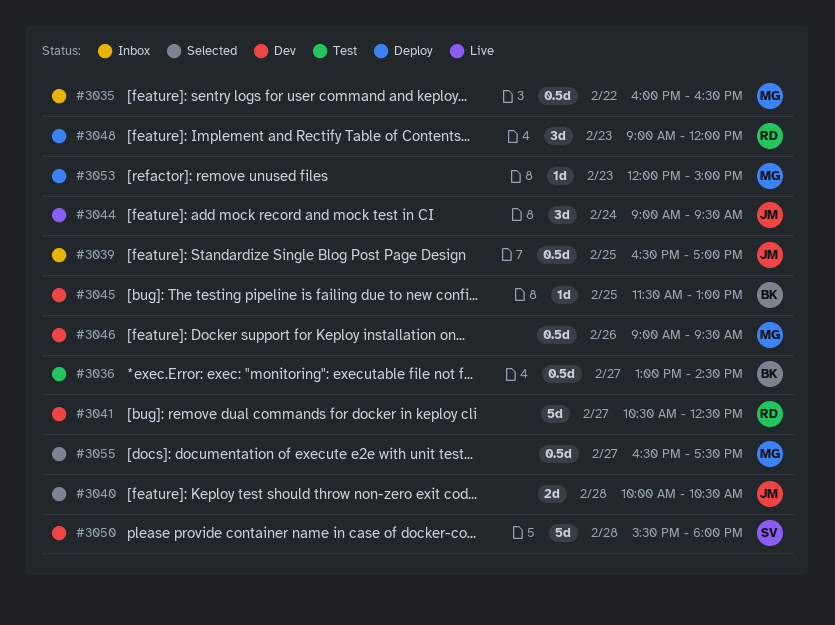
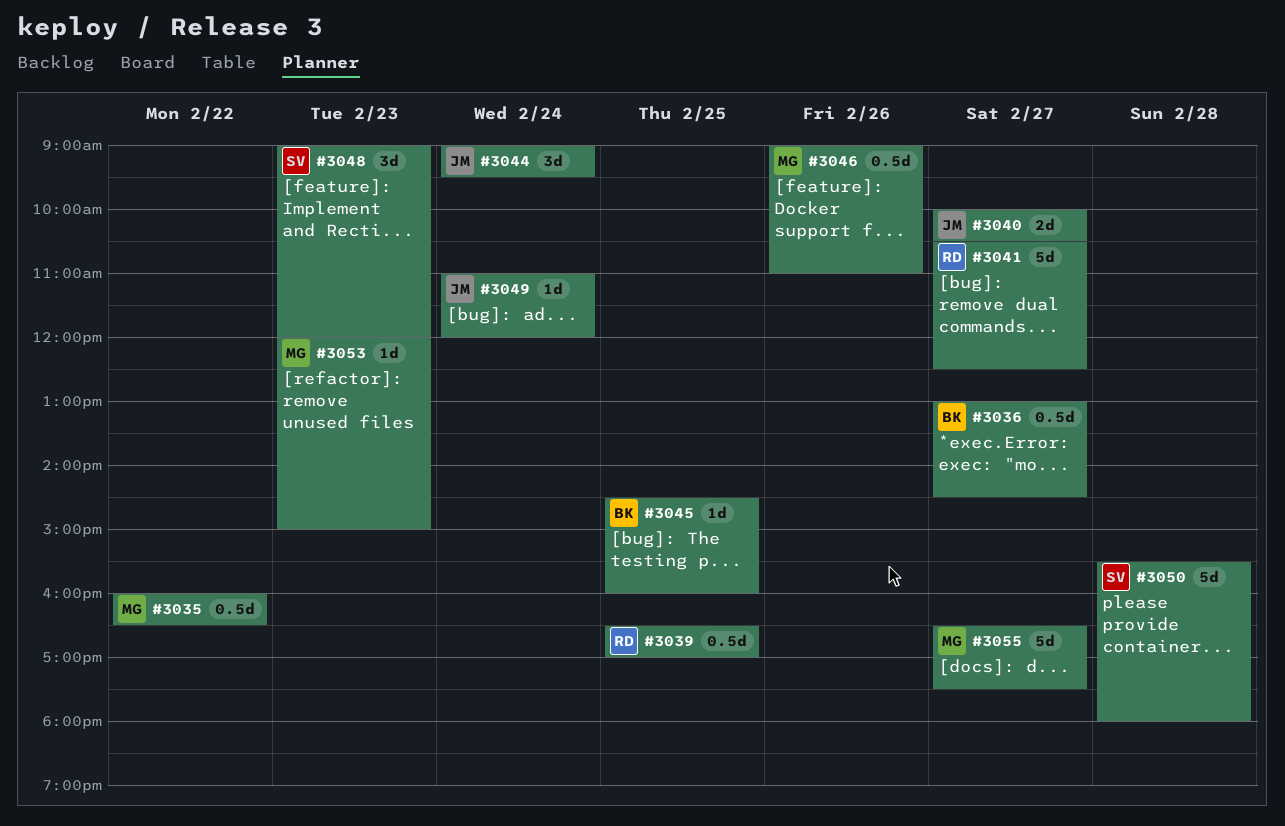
#3039, owner: JM -> RD
#3040, day: Feb 28 -> Feb 27
#3045, begins: 11:30 -> 14:30
#3045, ends: 13:00 -> 16:00
#3046, ends: 09:30 -> 11:00
#3048, owner: RD -> SV
#3049: none -> present
#3055, estimate: 0.5d -> 5d

